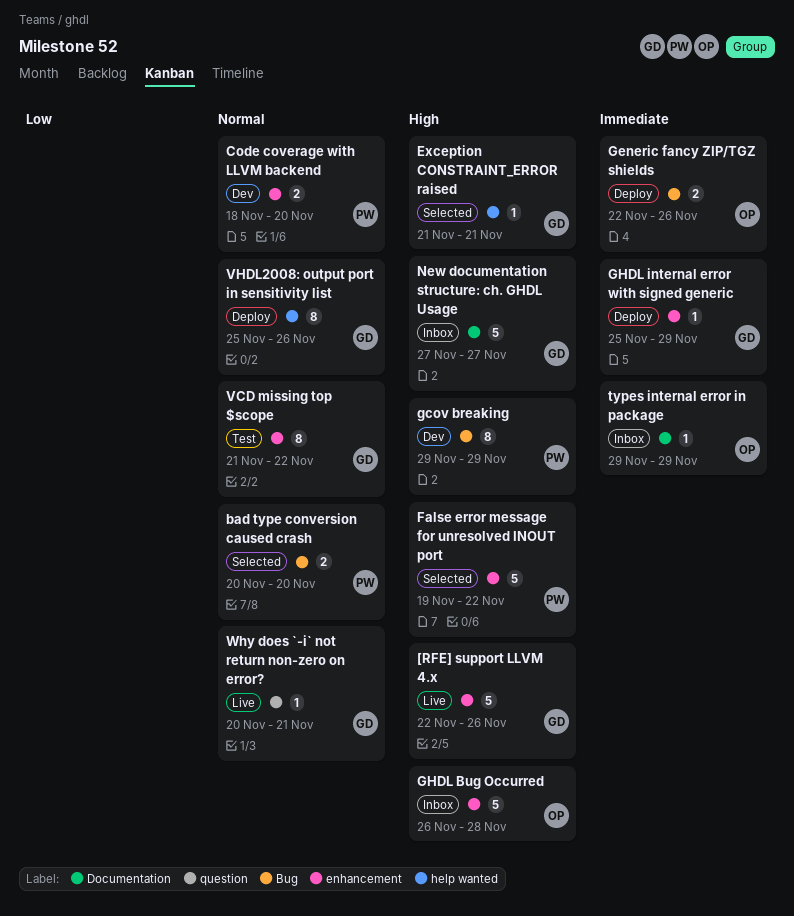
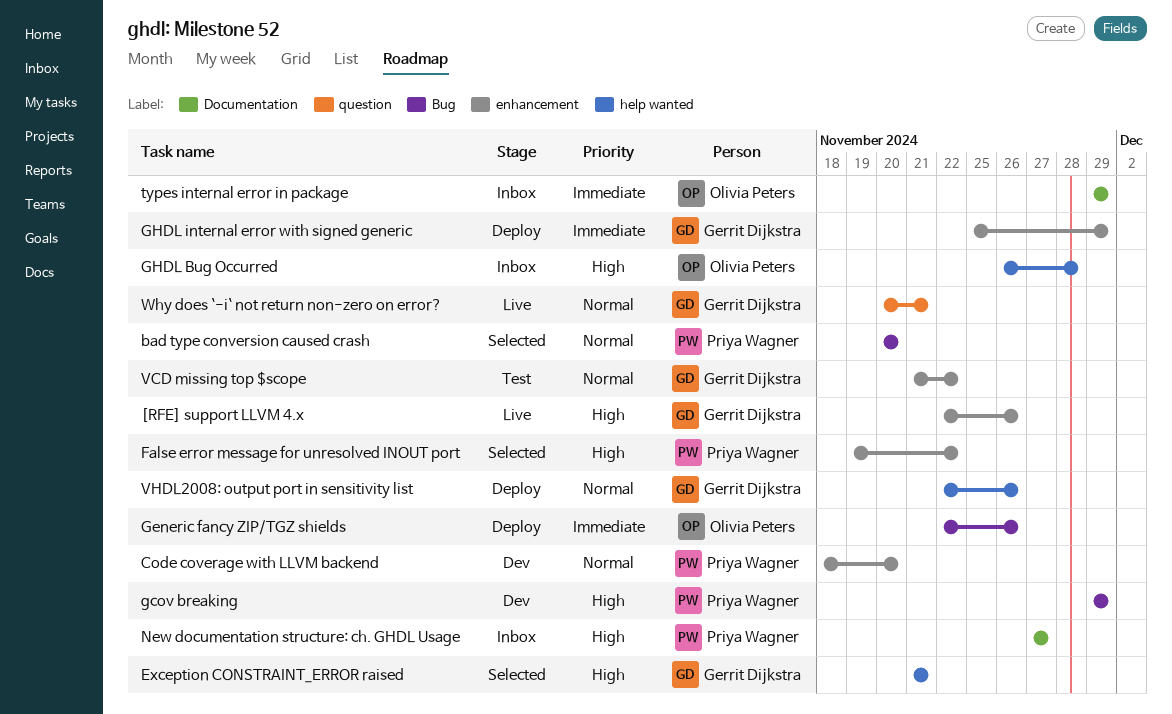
GHDL Bug Occurred, label: enhancement -> help wanted
New documentation structure: ch. GHDL Usage, owner: Gerrit Dijkstra -> Priya Wagner
VHDL2008: output port in sensitivity list, start: Nov 25 -> Nov 22

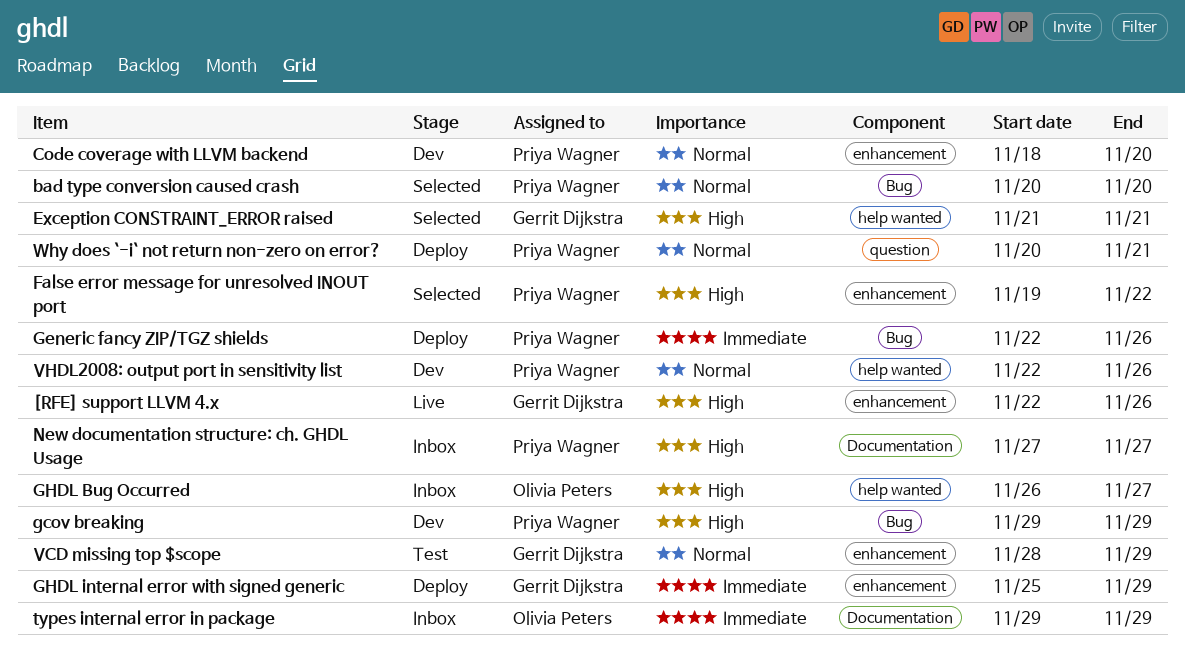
Generic fancy ZIP/TGZ shields, owner: Olivia Peters -> Priya Wagner
GHDL Bug Occurred, due: Nov 28 -> Nov 27
VCD missing top $scope, start: Nov 21 -> Nov 28
VCD missing top $scope, due: Nov 22 -> Nov 29
VHDL2008: output port in sensitivity list, status: Deploy -> Dev
VHDL2008: output port in sensitivity list, owner: Gerrit Dijkstra -> Priya Wagner
Why does `-i` not return non-zero on error?, status: Live -> Deploy
Why does `-i` not return non-zero on error?, owner: Gerrit Dijkstra -> Priya Wagner

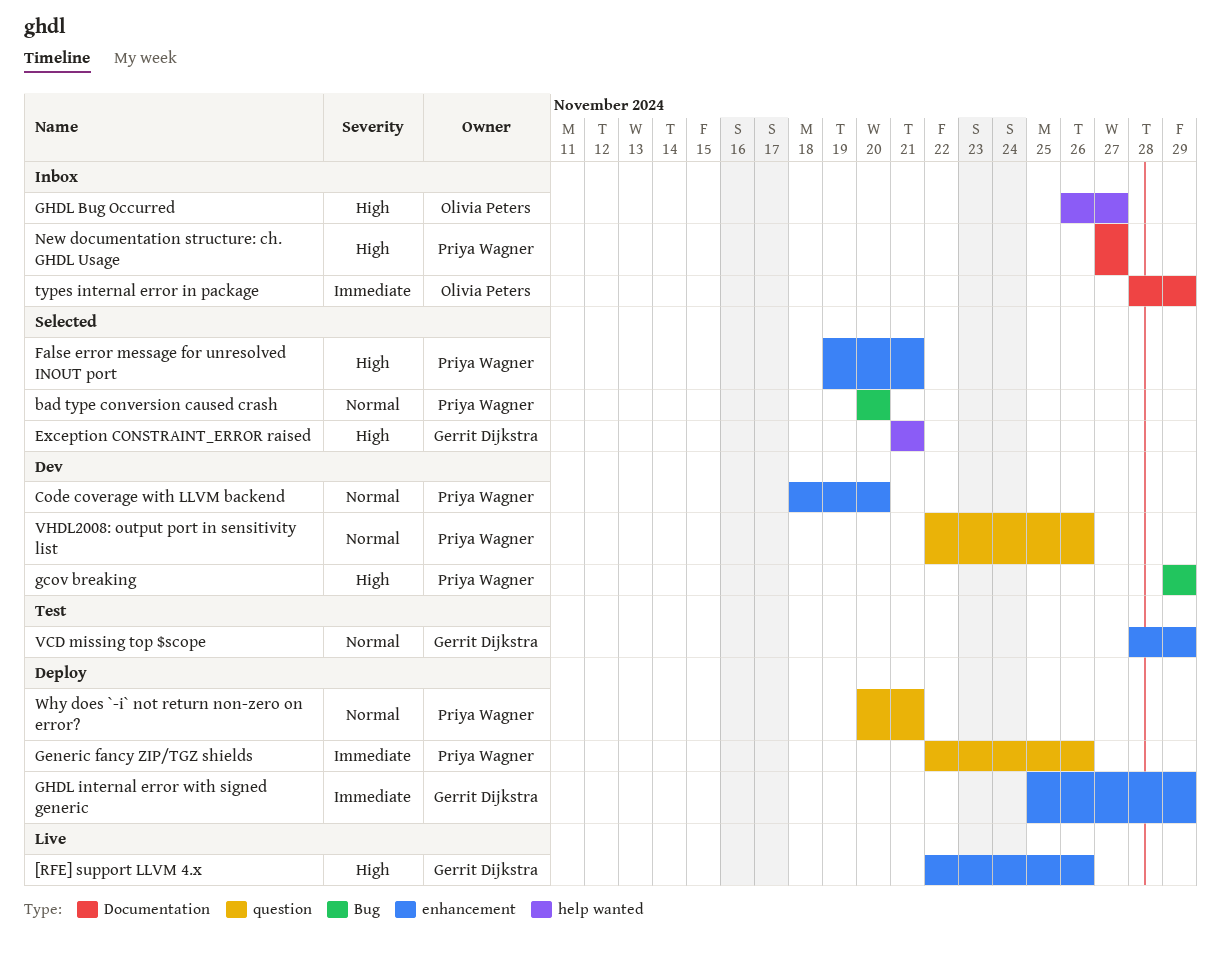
False error message for unresolved INOUT port, due: Nov 22 -> Nov 21
Generic fancy ZIP/TGZ shields, label: Bug -> question
types internal error in package, start: Nov 29 -> Nov 28
VHDL2008: output port in sensitivity list, label: help wanted -> question

